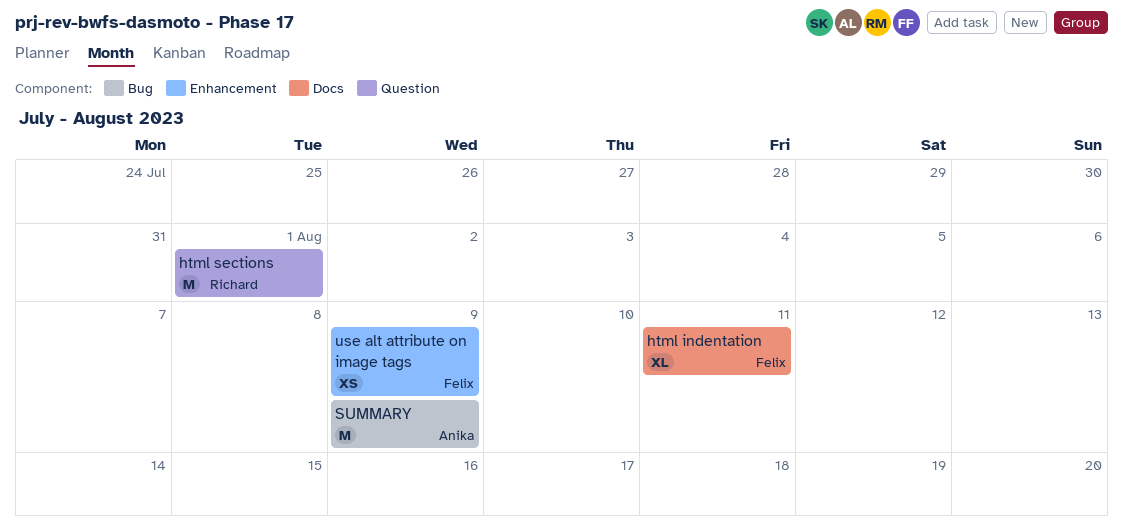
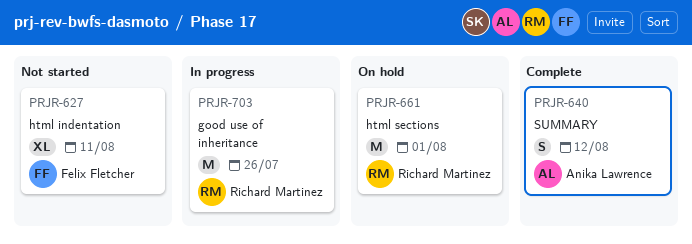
good use of inheritance: none -> present
SUMMARY, estimate: M -> S
SUMMARY, due: Aug 9 -> Aug 12
use alt attribute on image tags: present -> none

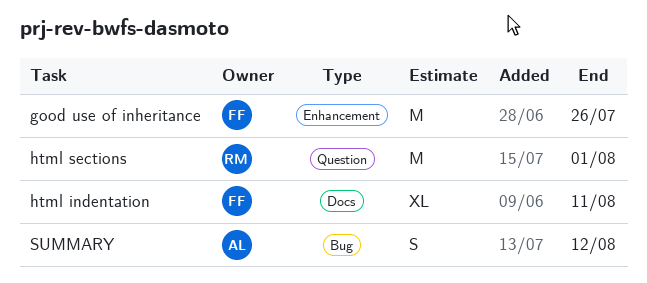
good use of inheritance, owner: Richard Martinez -> Felix Fletcher

